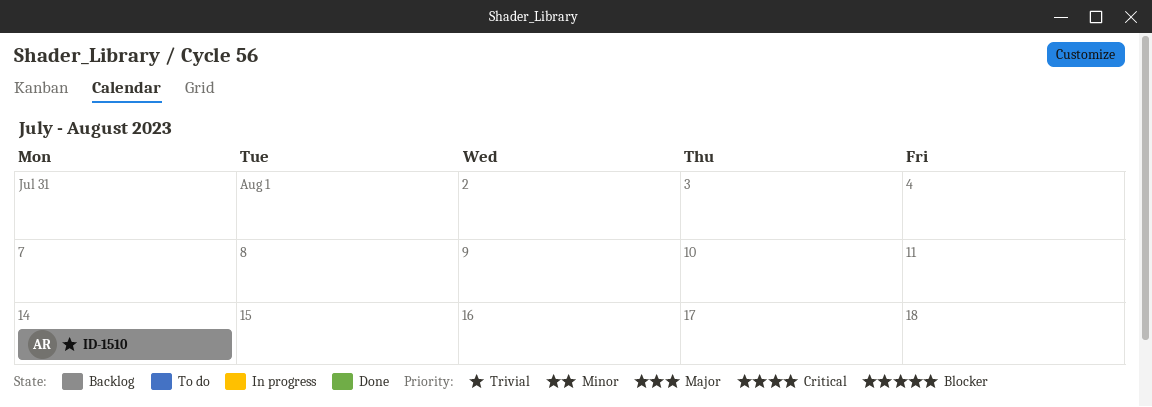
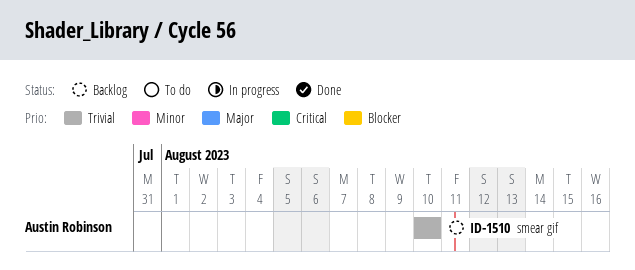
ID-1510, start: Aug 14 -> Aug 10
ID-1510, due: Aug 14 -> Aug 10

